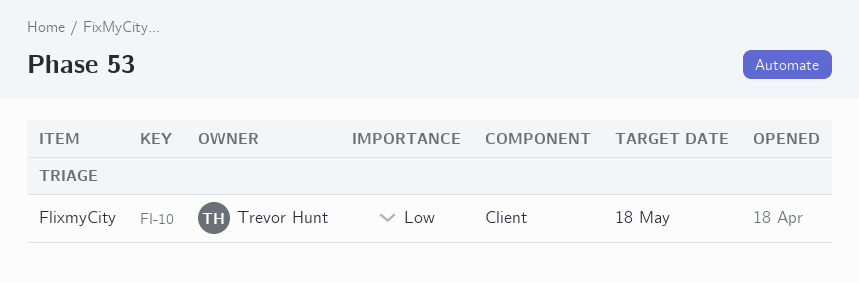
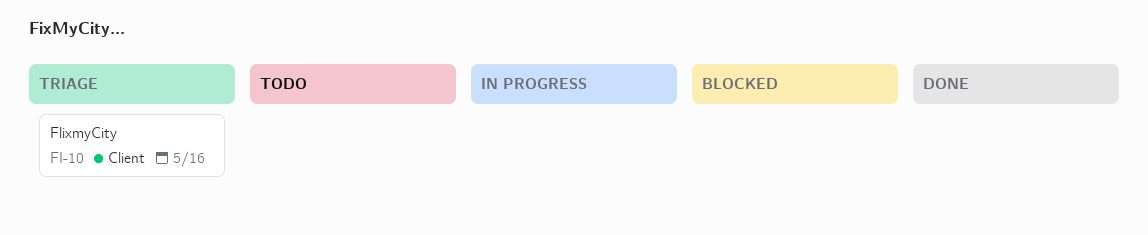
FI-10, due: May 18 -> May 16

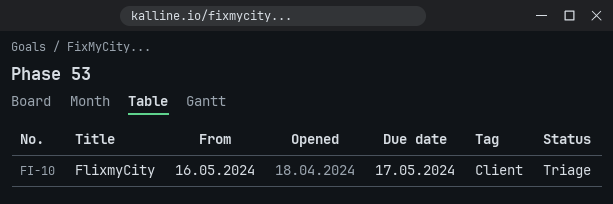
FI-10, due: May 16 -> May 17

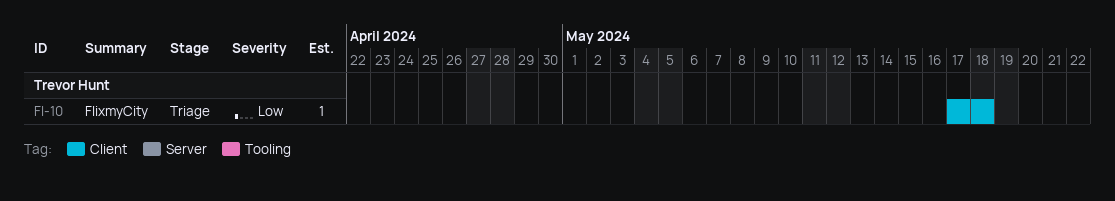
FI-10, start: May 16 -> May 17
FI-10, due: May 17 -> May 18

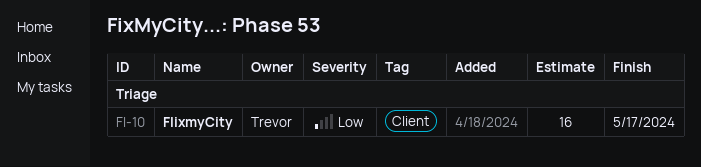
FI-10, estimate: 1 -> 16
FI-10, due: May 18 -> May 17

